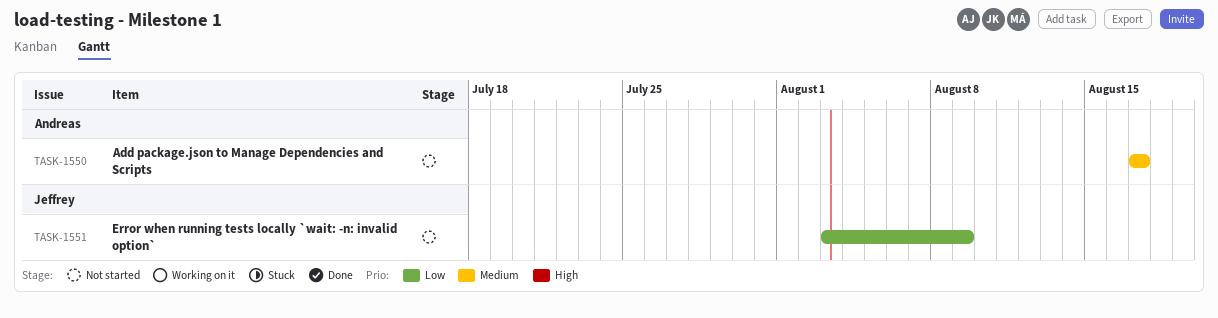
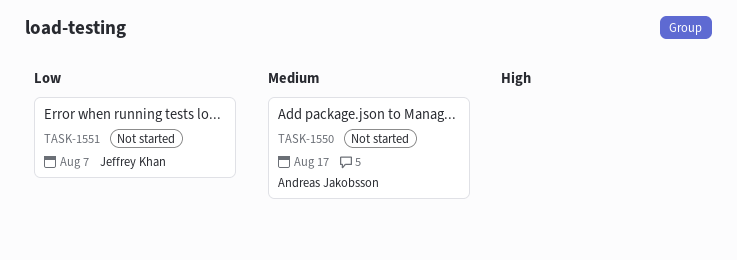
TASK-1551, due: Aug 9 -> Aug 7

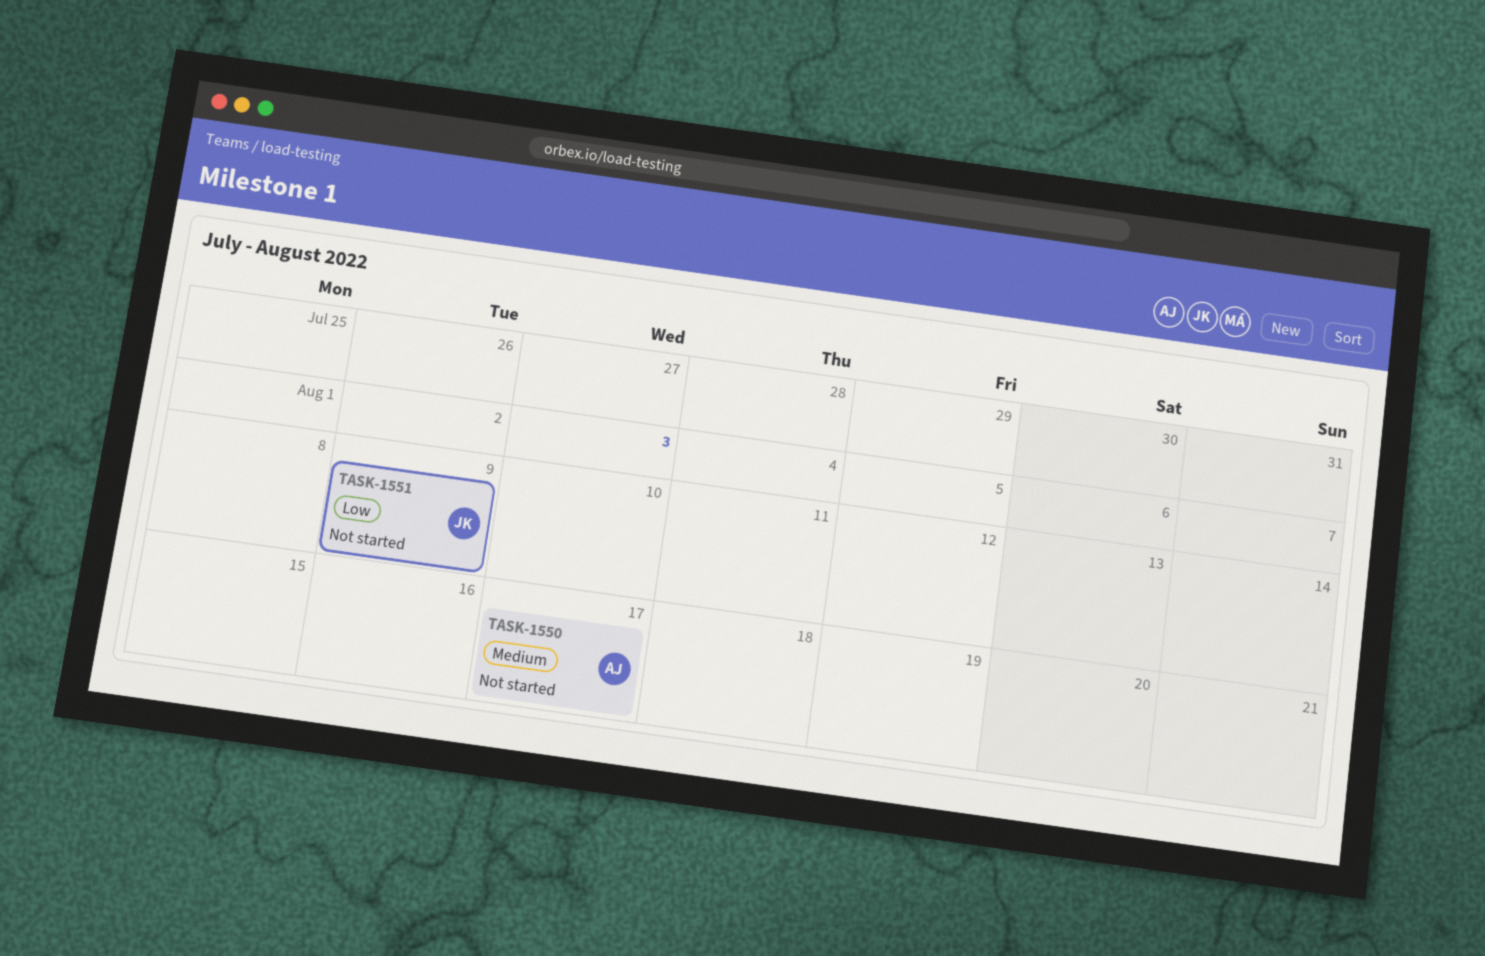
TASK-1551, due: Aug 7 -> Aug 9

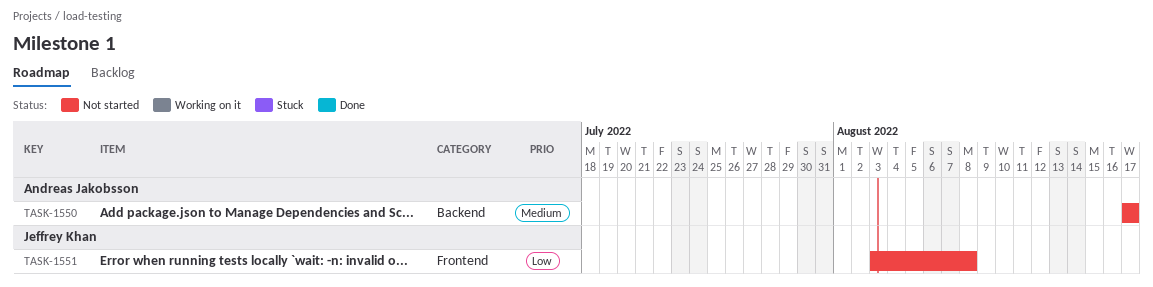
TASK-1551, due: Aug 9 -> Aug 8

